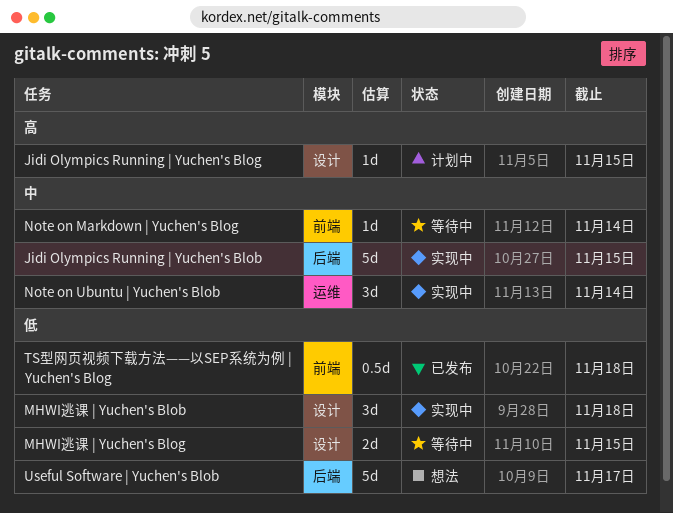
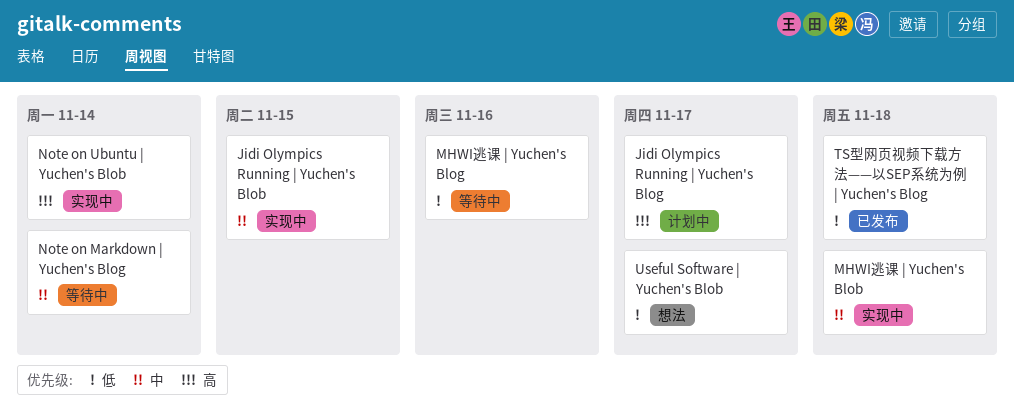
Jidi Olympics Running | Yuchen's Blog, due: Nov 15 -> Nov 17
MHWI逃课 | Yuchen's Blob, priority: 低 -> 中
MHWI逃课 | Yuchen's Blog, due: Nov 15 -> Nov 16
Note on Ubuntu | Yuchen's Blob, priority: 中 -> 高

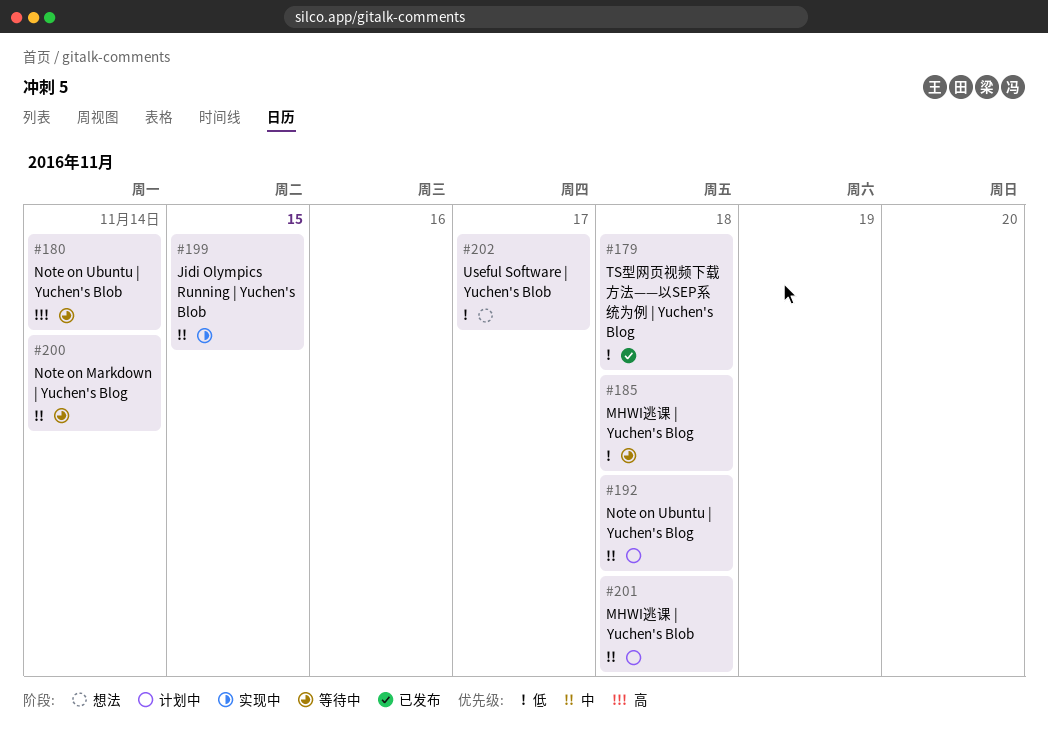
Jidi Olympics Running | Yuchen's Blog: present -> none
MHWI逃课 | Yuchen's Blob, status: 实现中 -> 计划中
MHWI逃课 | Yuchen's Blog, due: Nov 16 -> Nov 18
Note on Ubuntu | Yuchen's Blob, status: 实现中 -> 等待中
Note on Ubuntu | Yuchen's Blog: none -> present

